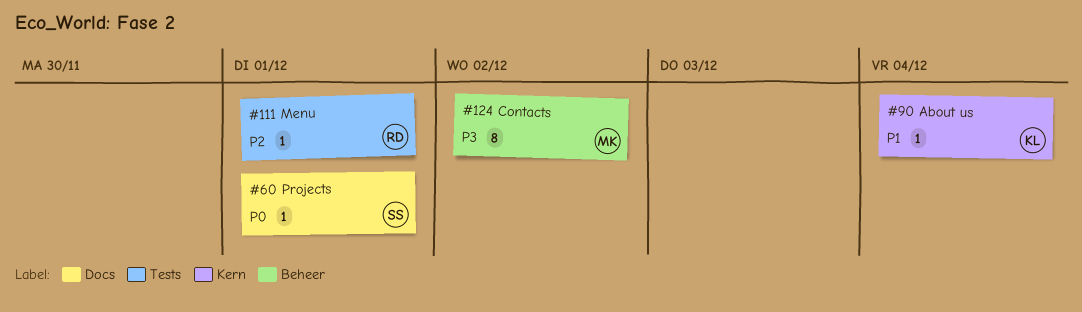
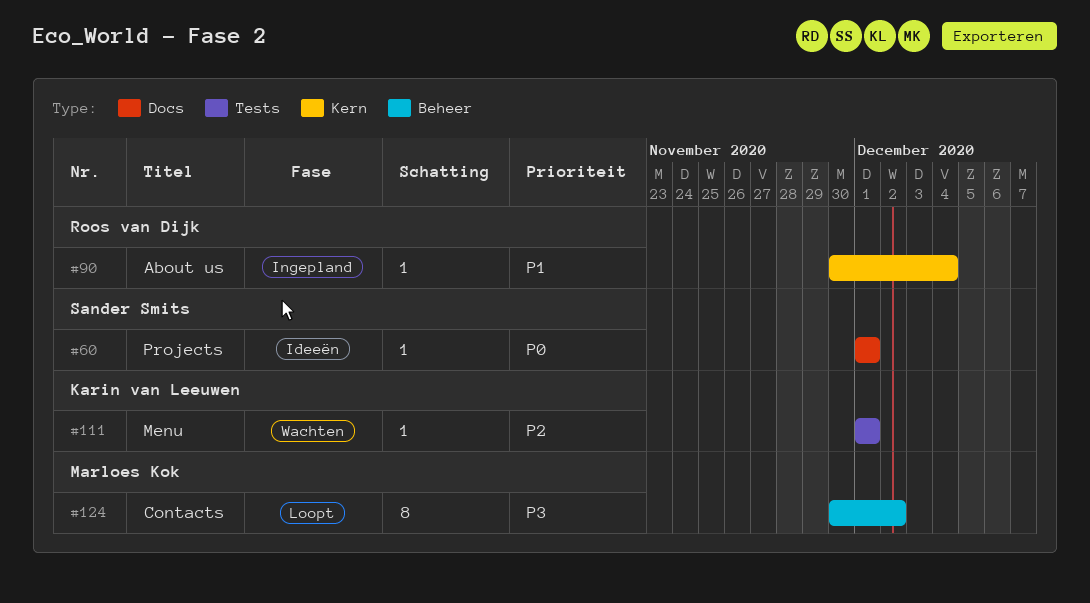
#90, owner: Karin van Leeuwen -> Roos van Dijk
#111, owner: Roos van Dijk -> Karin van Leeuwen

